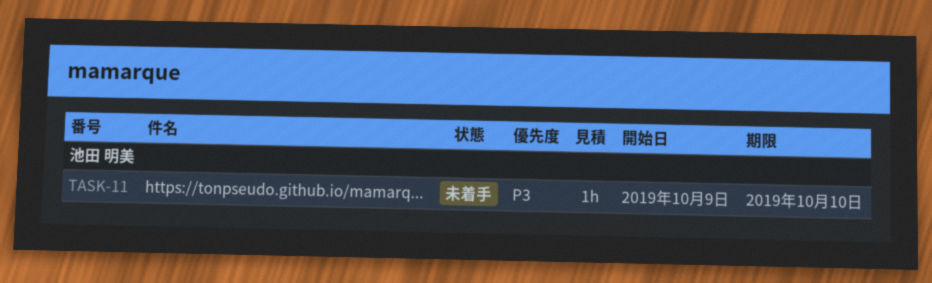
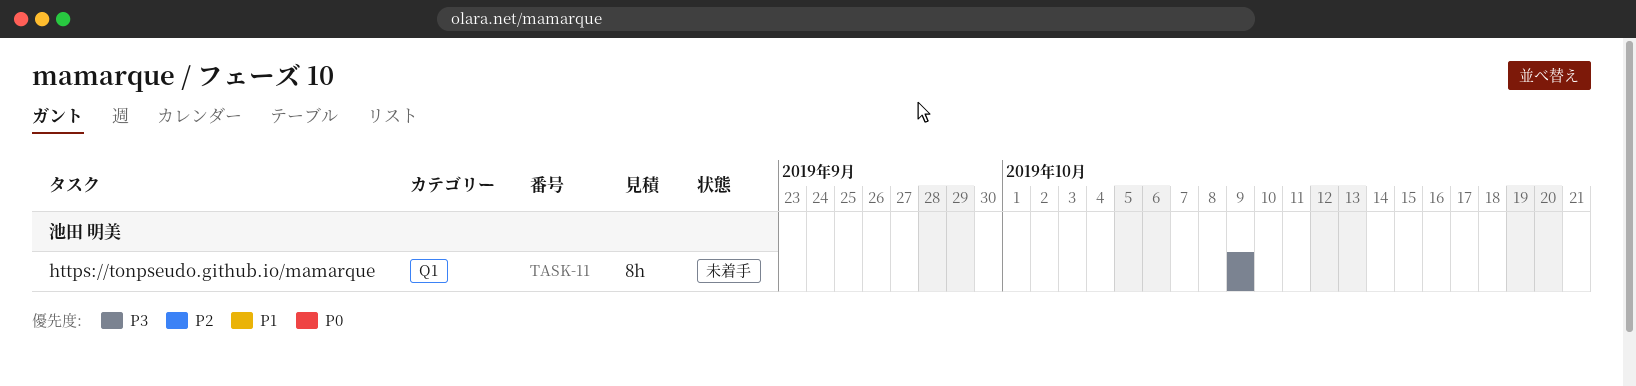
TASK-11, estimate: 1h -> 8h
TASK-11, due: Oct 10 -> Oct 9

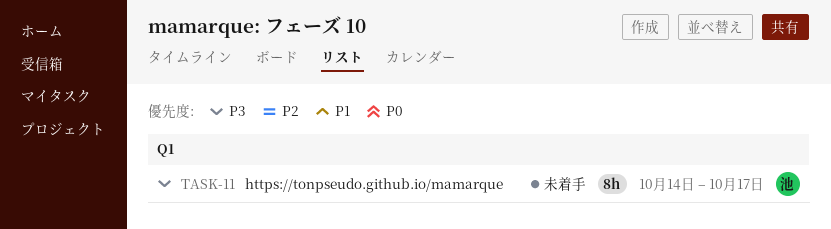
TASK-11, start: Oct 9 -> Oct 14
TASK-11, due: Oct 9 -> Oct 17

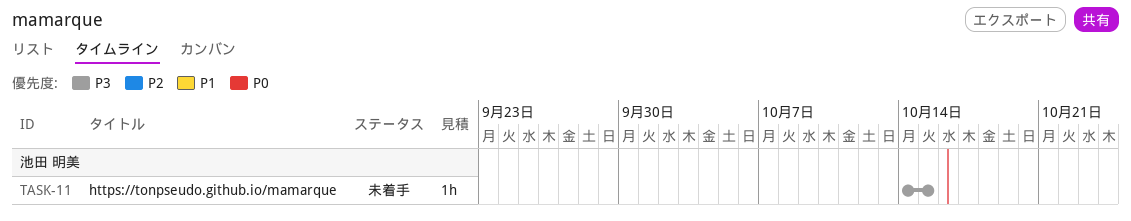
TASK-11, estimate: 8h -> 1h
TASK-11, due: Oct 17 -> Oct 15

